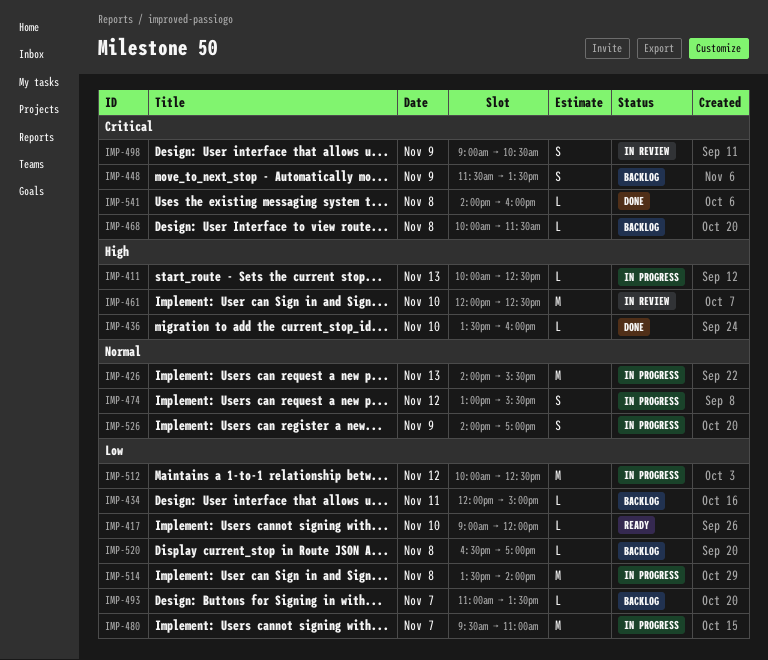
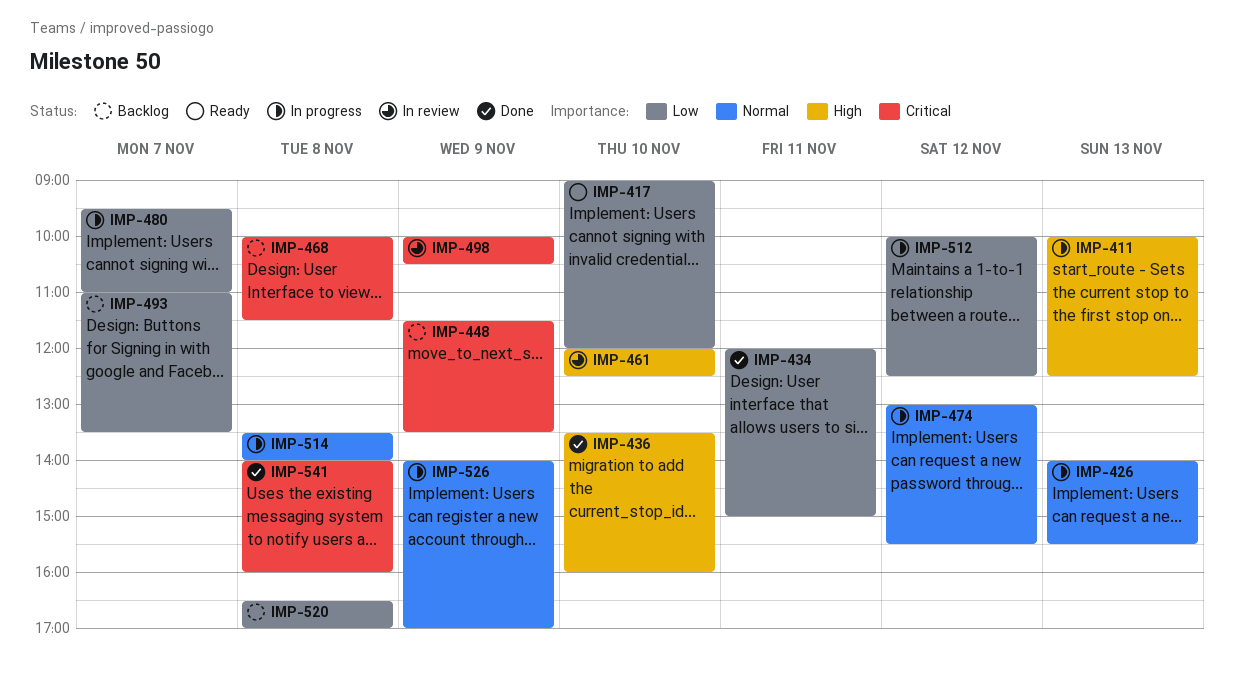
IMP-434, status: Backlog -> Done
IMP-498, begins: 09:00 -> 10:00
IMP-514, priority: Low -> Normal

